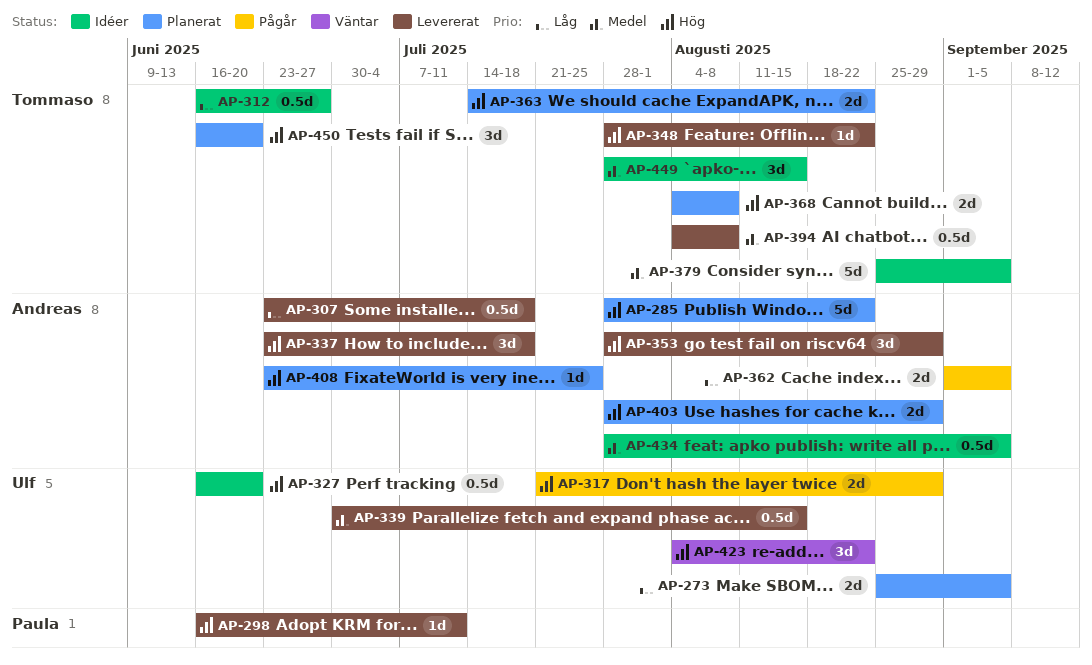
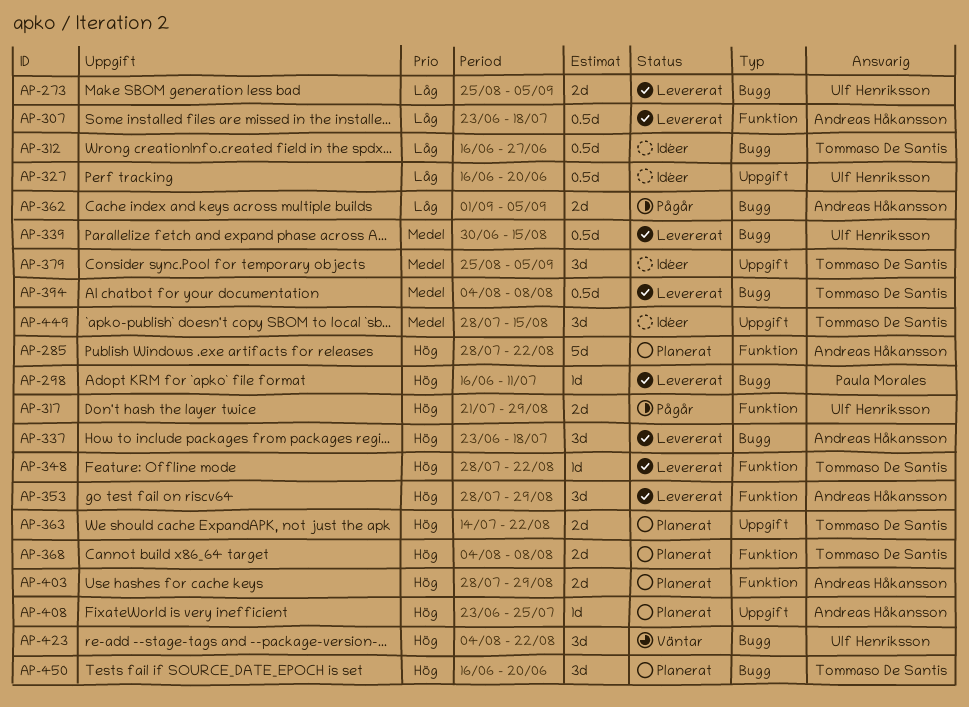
AP-273, status: Planerat -> Levererat
AP-327, priority: Hög -> Låg
AP-379, estimate: 5d -> 3d
AP-434: present -> none

